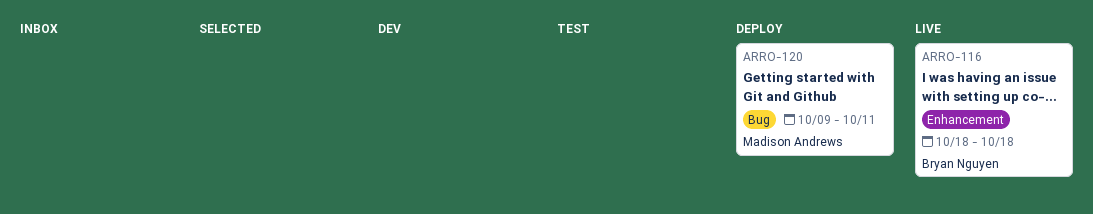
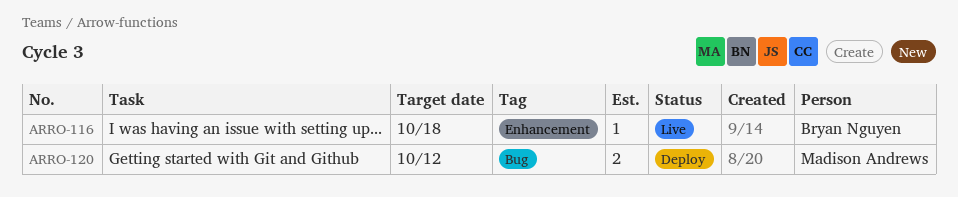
ARRO-120, due: Oct 11 -> Oct 12

